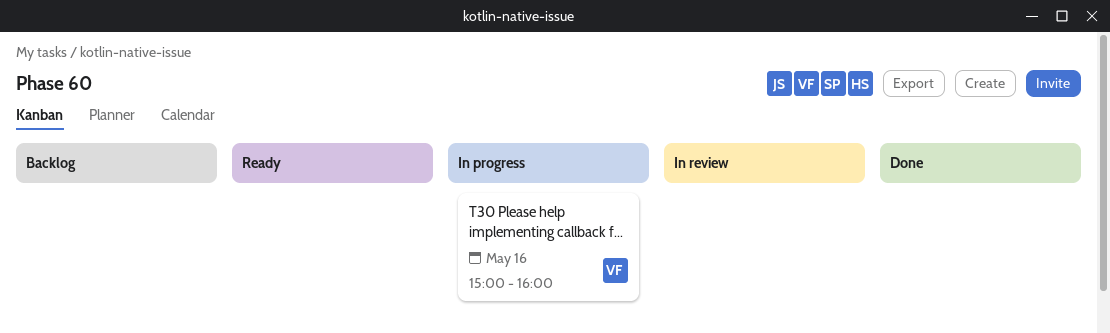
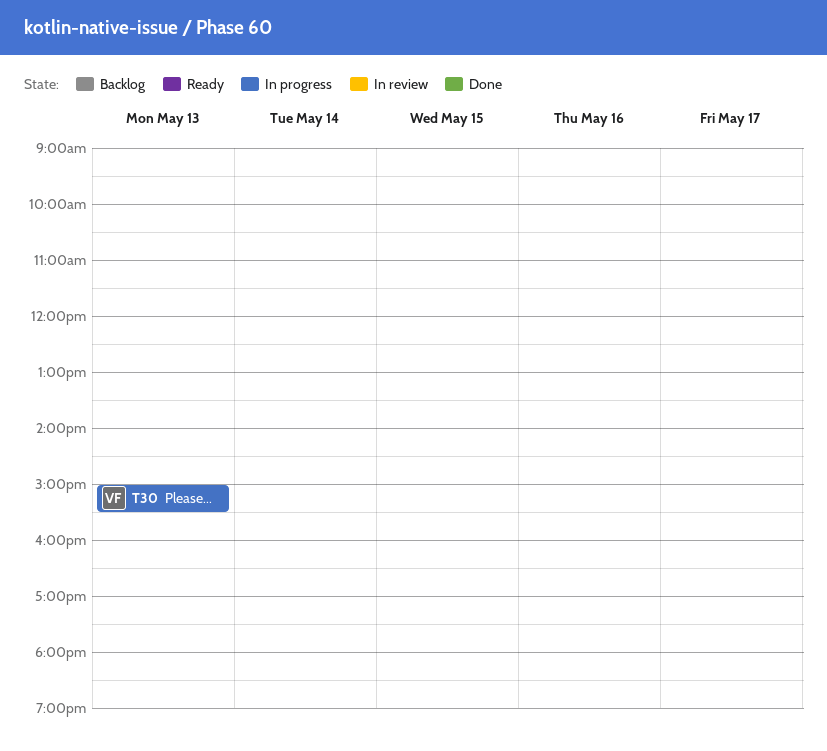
T30, day: May 16 -> May 13
T30, ends: 16:00 -> 15:30

